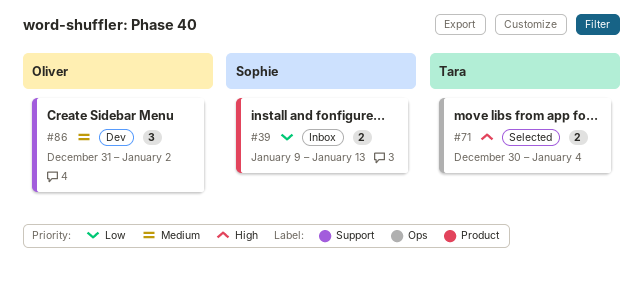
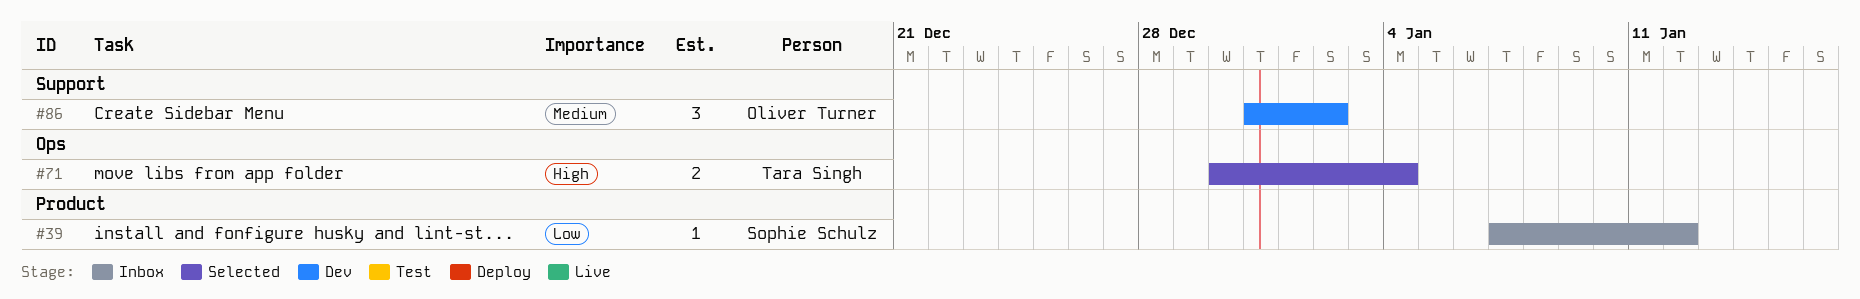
#39, estimate: 2 -> 1
#39, start: Jan 9 -> Jan 7
#39, due: Jan 13 -> Jan 12

